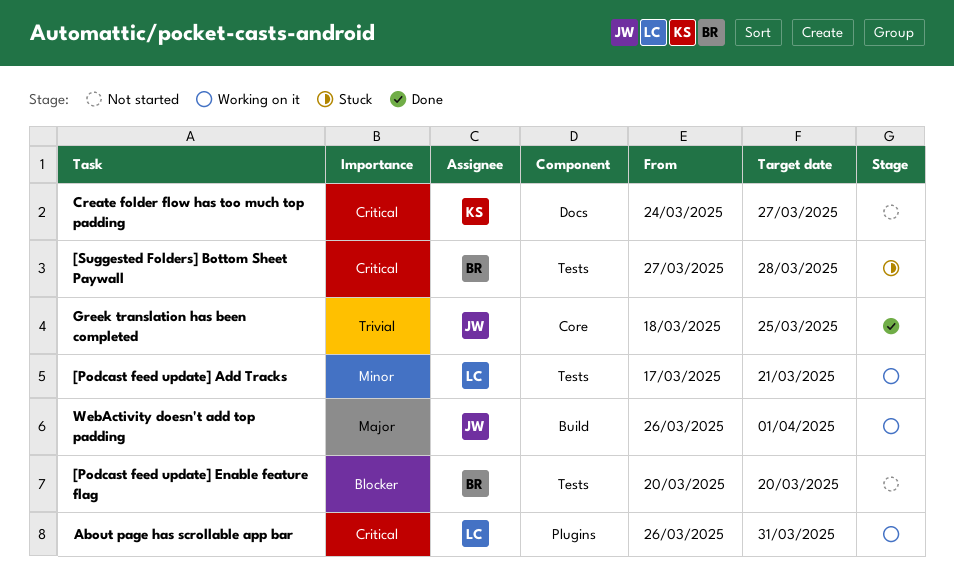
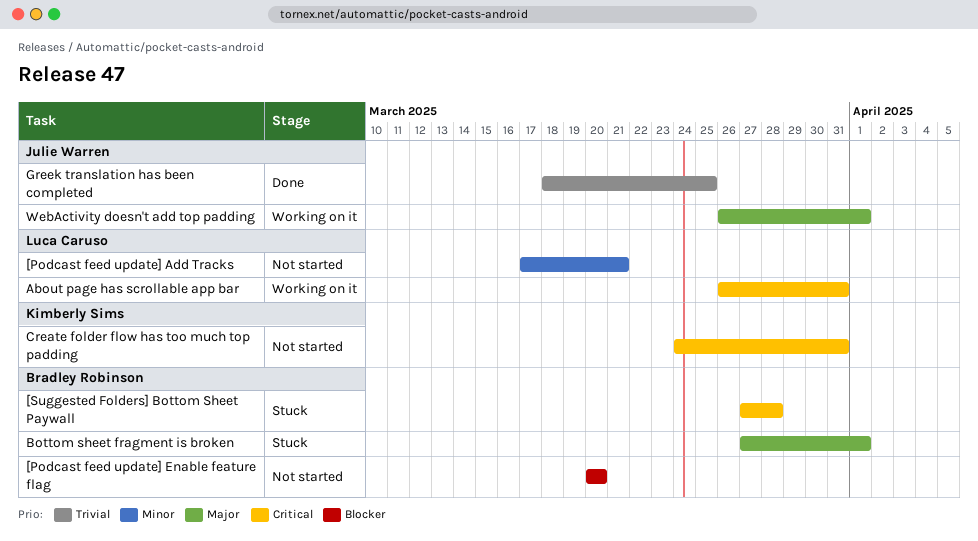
[Podcast feed update] Add Tracks, status: Working on it -> Not started
Bottom sheet fragment is broken: none -> present
Create folder flow has too much top padding, due: Mar 27 -> Mar 31

